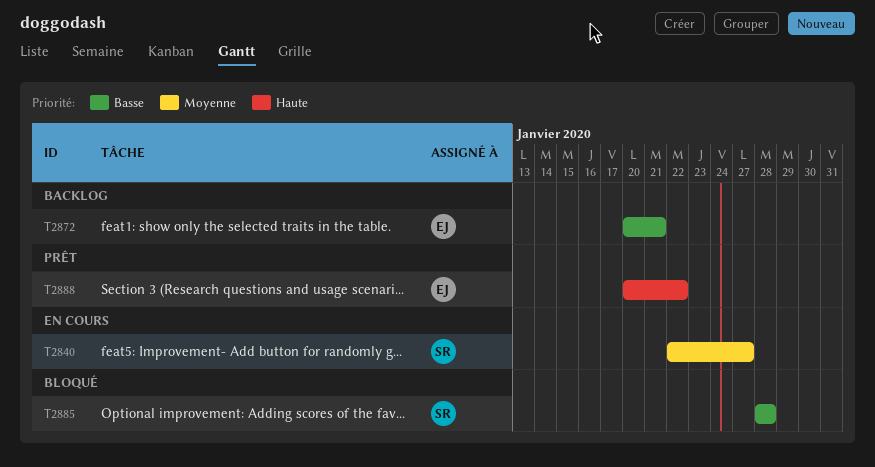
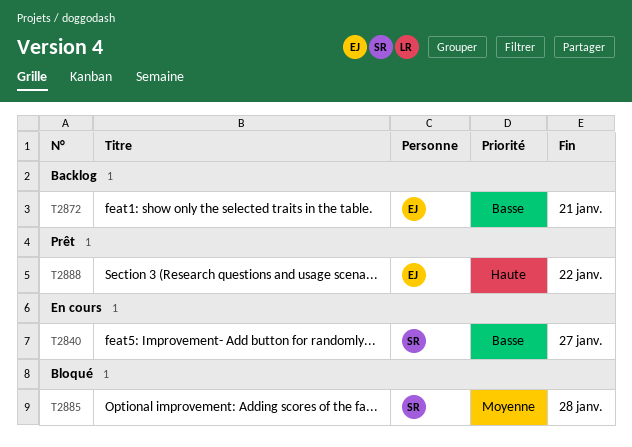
T2840, priority: Moyenne -> Basse
T2885, priority: Basse -> Moyenne

